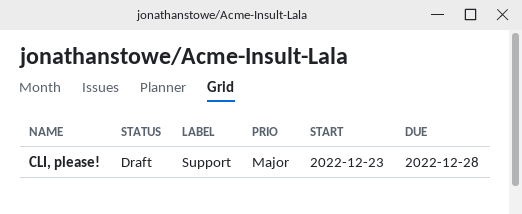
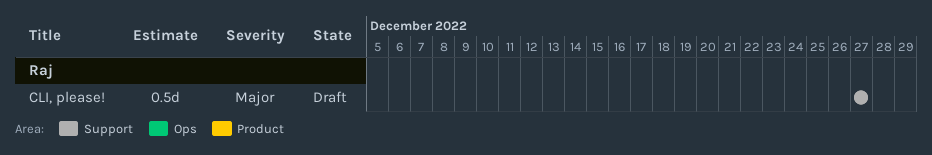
CLI, please!, start: Dec 23 -> Dec 27
CLI, please!, due: Dec 28 -> Dec 27

